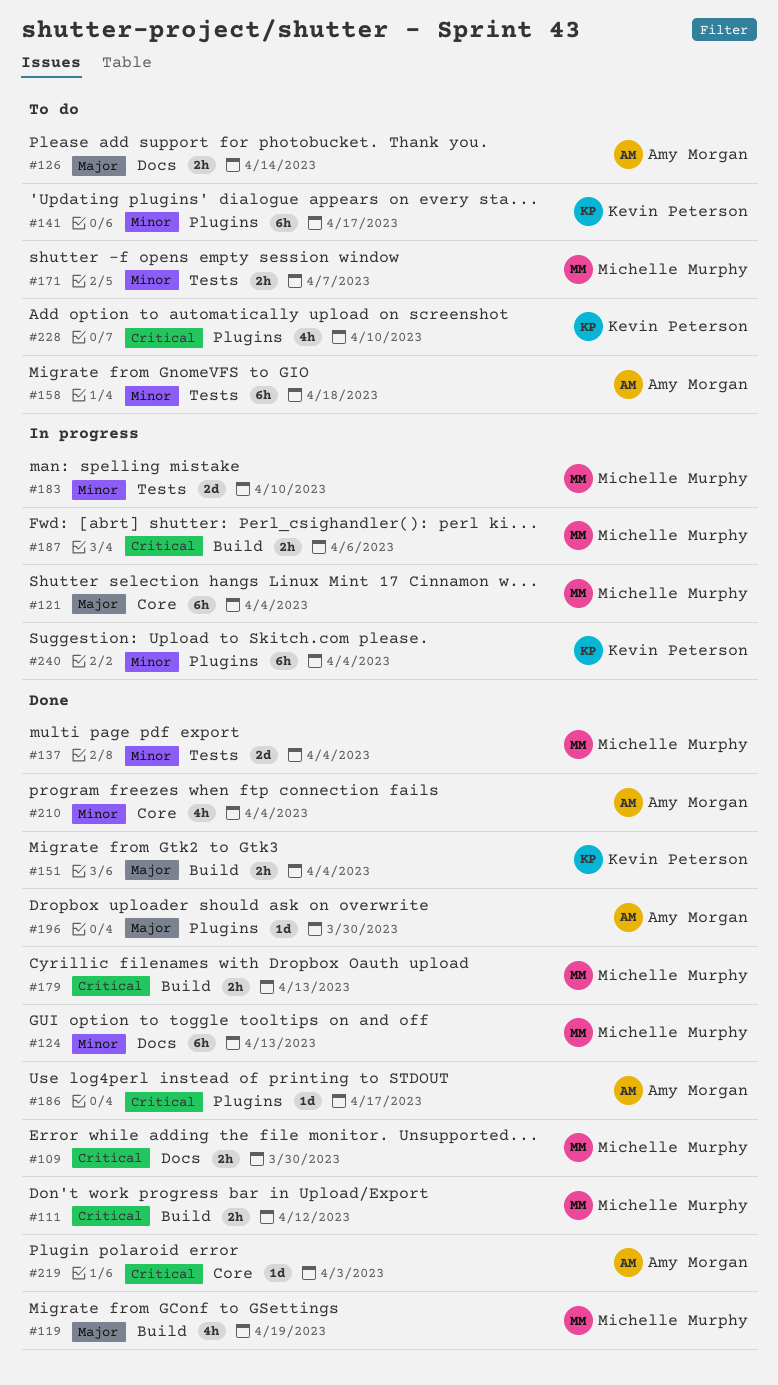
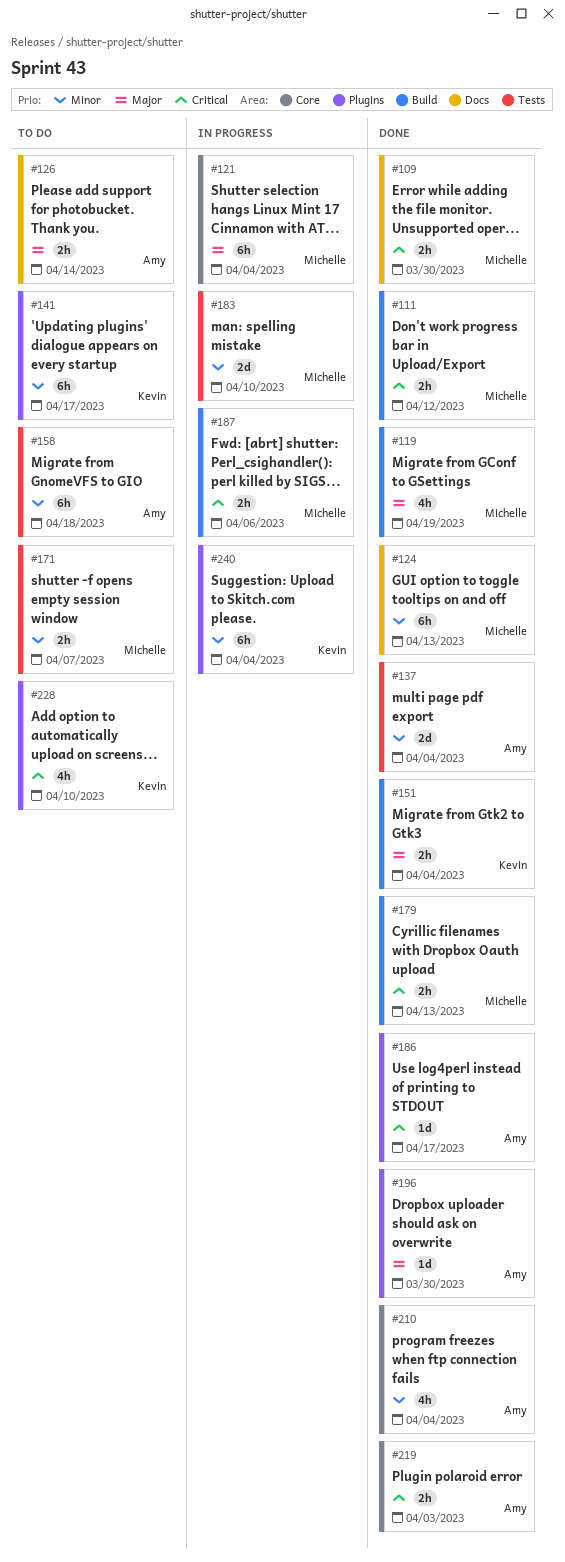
#137, owner: Michelle Murphy -> Amy Morgan
#219, estimate: 1d -> 2h

